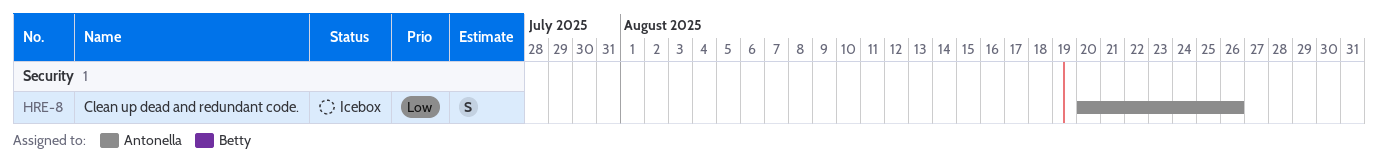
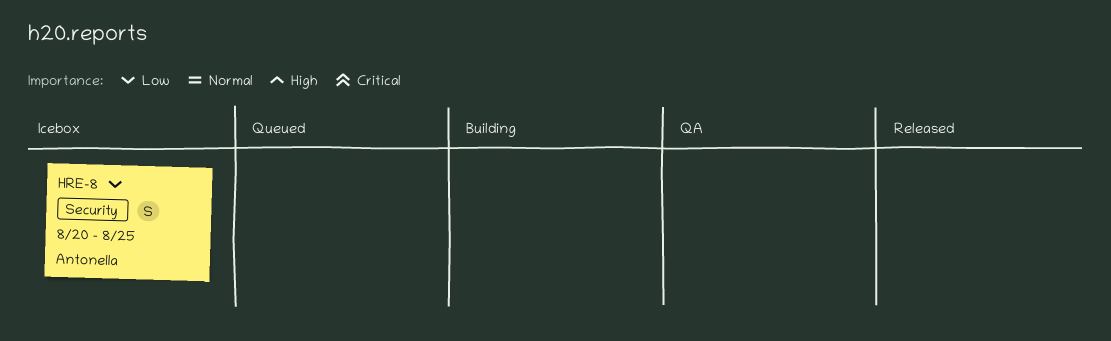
HRE-8, due: Aug 26 -> Aug 25

